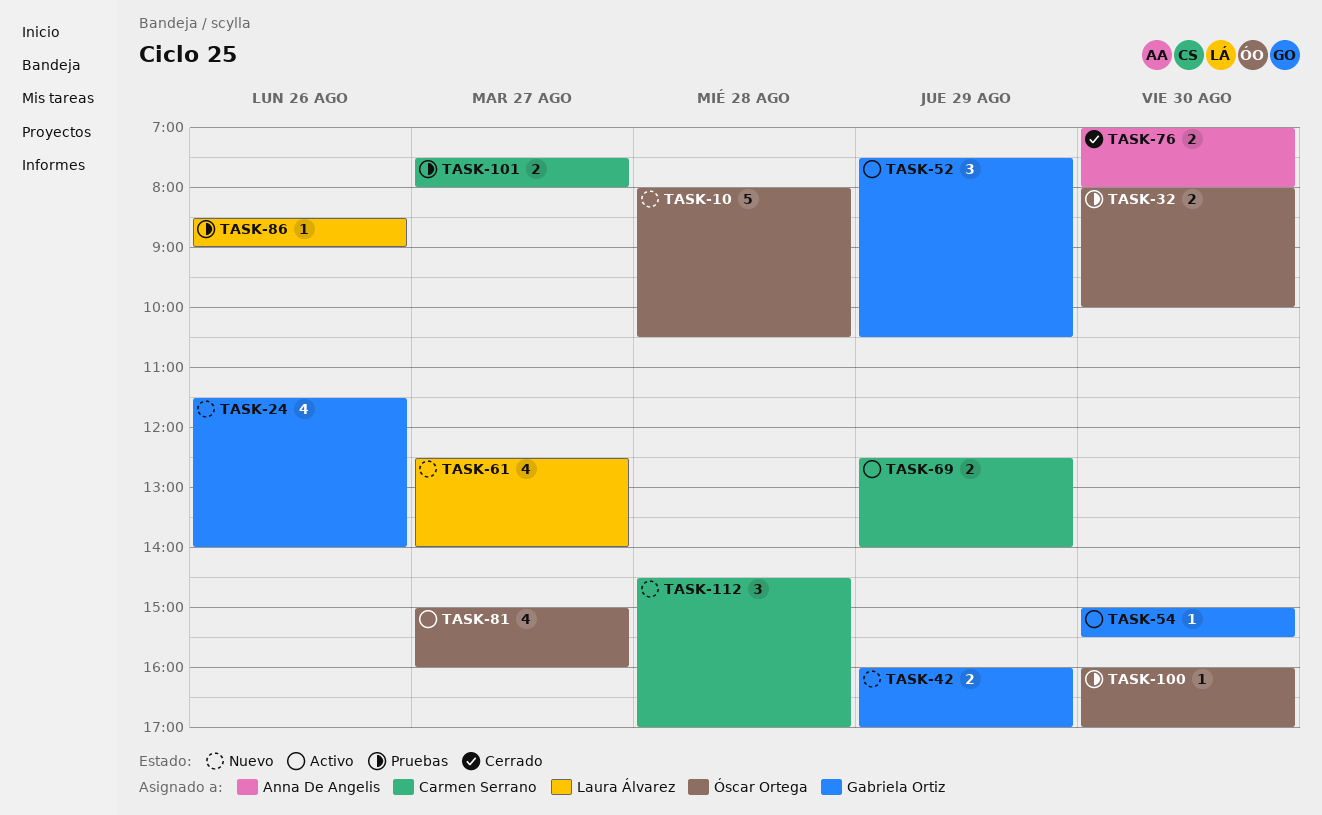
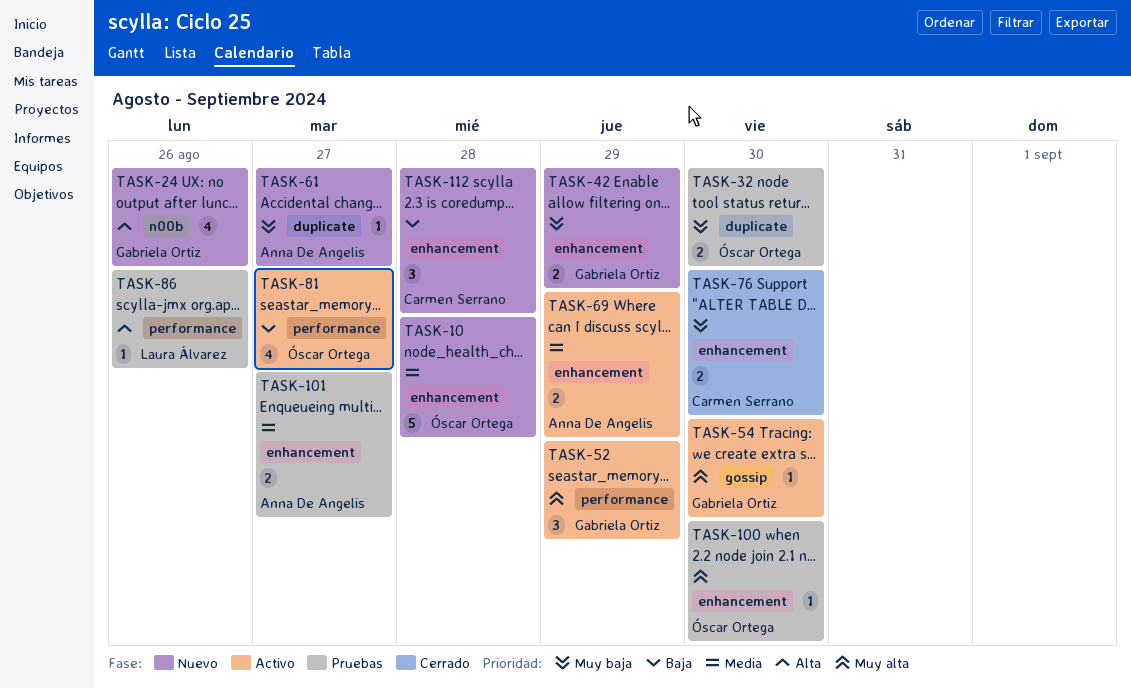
TASK-61, owner: Laura Álvarez -> Anna De Angelis
TASK-61, estimate: 4 -> 1
TASK-69, owner: Carmen Serrano -> Anna De Angelis
TASK-76, owner: Anna De Angelis -> Carmen Serrano
TASK-101, owner: Carmen Serrano -> Anna De Angelis

